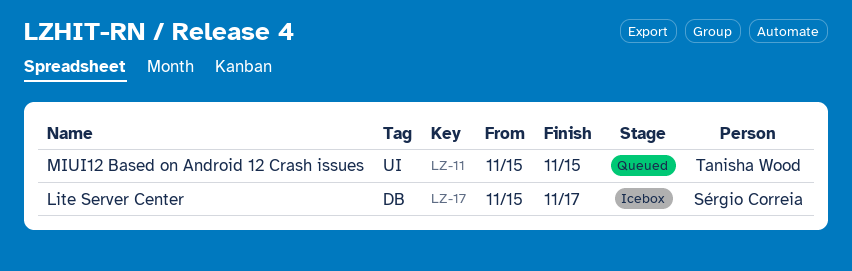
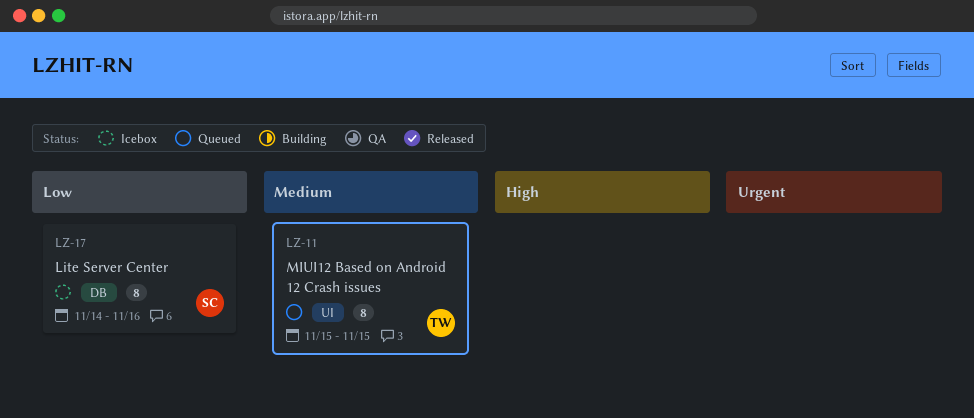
LZ-17, start: Nov 15 -> Nov 14
LZ-17, due: Nov 17 -> Nov 16

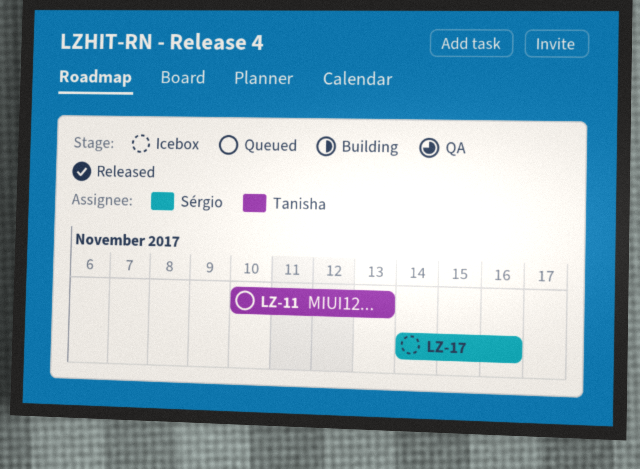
LZ-11, start: Nov 15 -> Nov 10
LZ-11, due: Nov 15 -> Nov 13

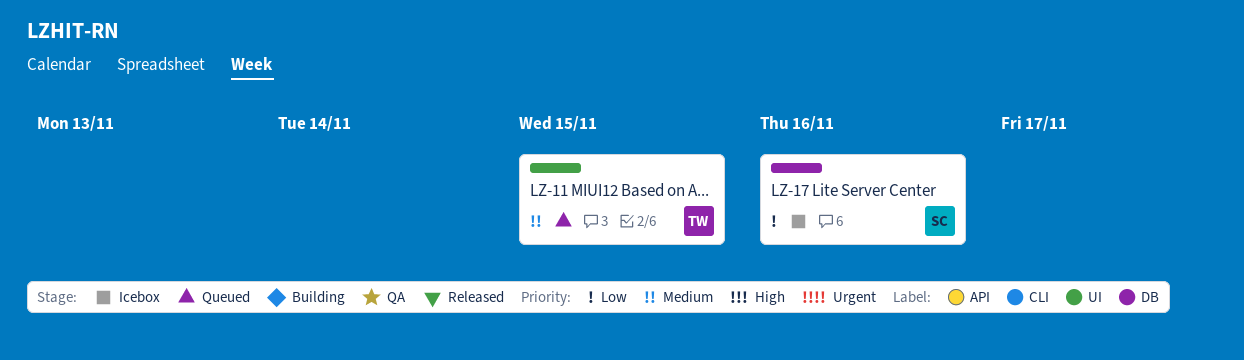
LZ-11, due: Nov 13 -> Nov 15

